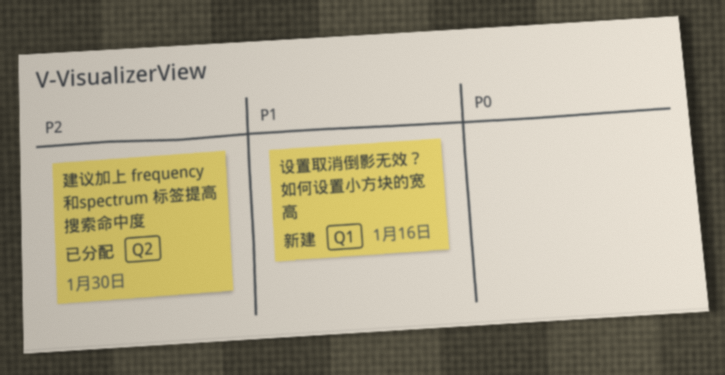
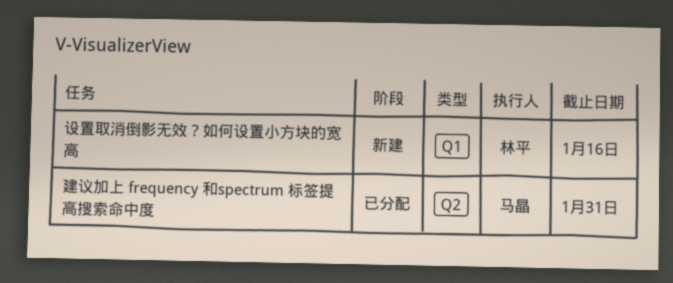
建议加上 frequency 和spectrum 标签提高搜索命中度, due: Jan 30 -> Jan 31

